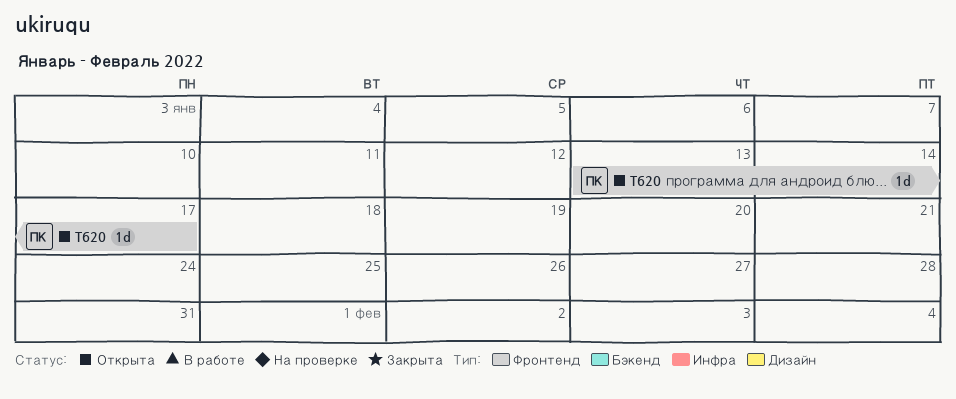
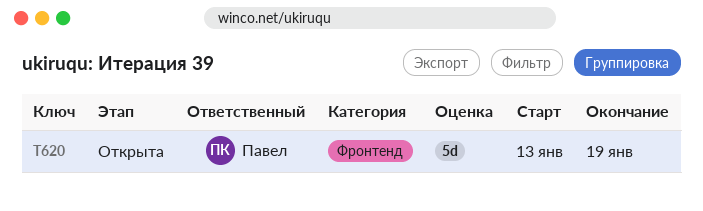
T620, estimate: 1d -> 5d
T620, due: Jan 17 -> Jan 19

